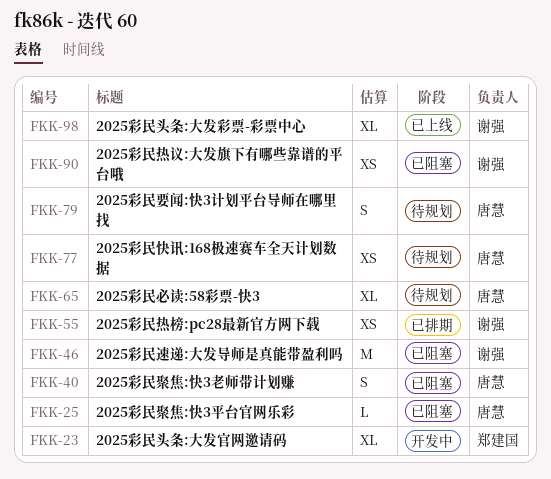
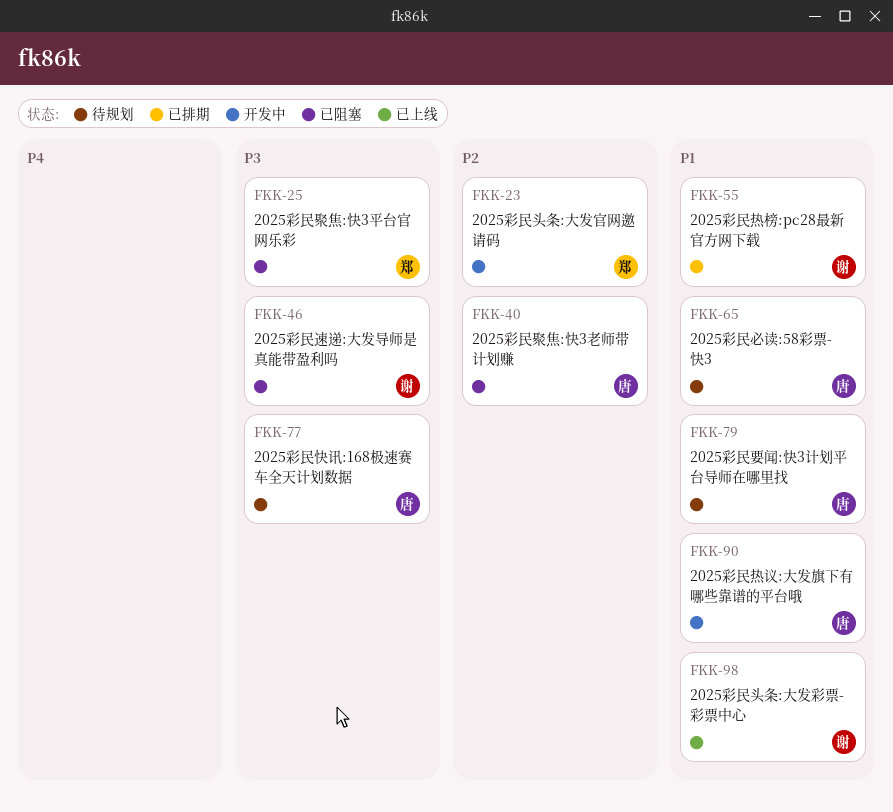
FKK-25, owner: 唐慧 -> 郑建国
FKK-90, status: 已阻塞 -> 开发中
FKK-90, owner: 谢强 -> 唐慧

